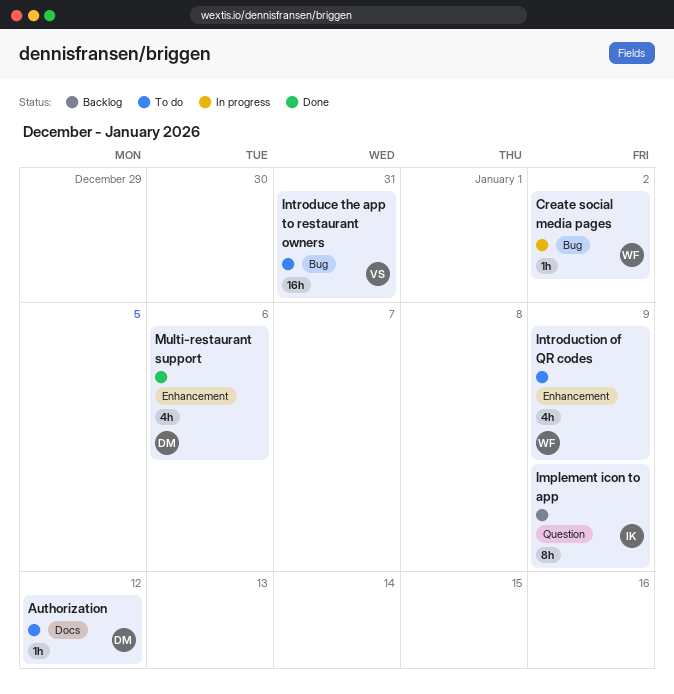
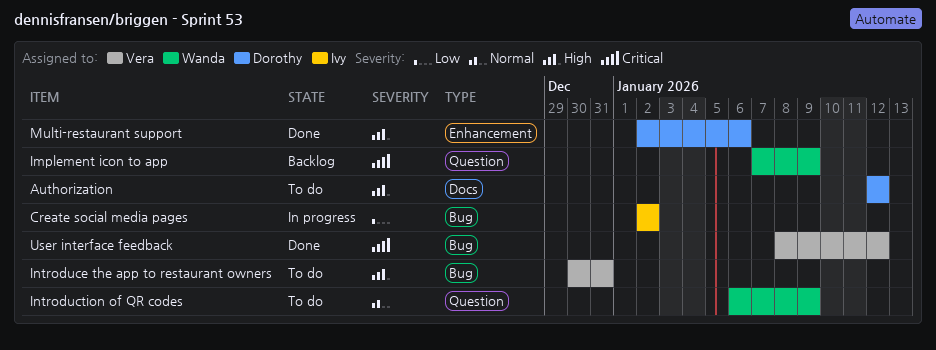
Create social media pages, owner: Wanda -> Ivy
Implement icon to app, owner: Ivy -> Wanda
Introduction of QR codes, label: Enhancement -> Question
User interface feedback: none -> present

